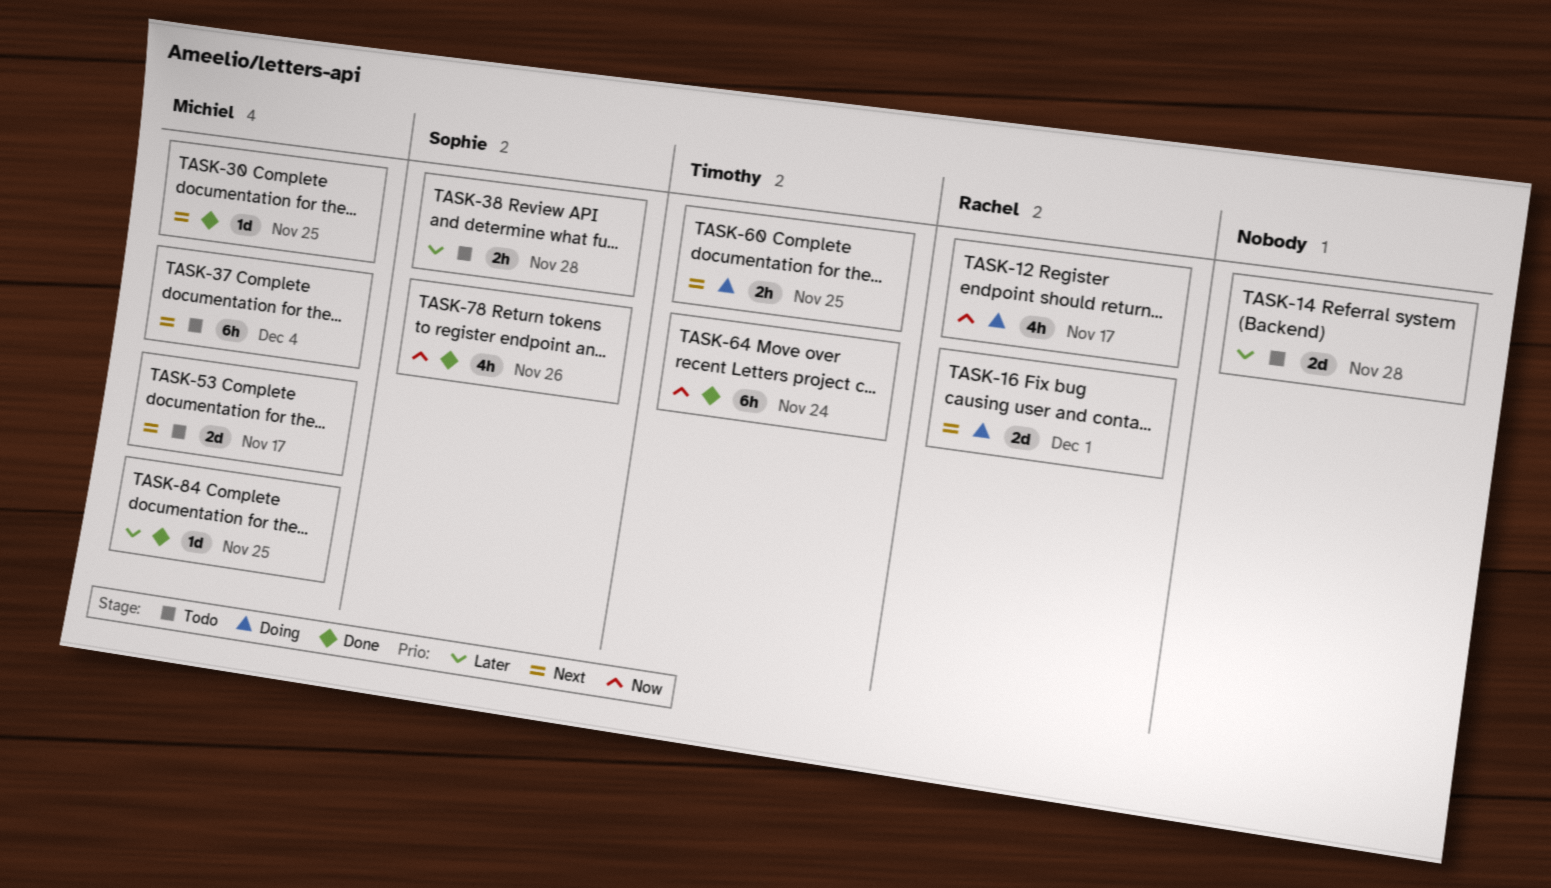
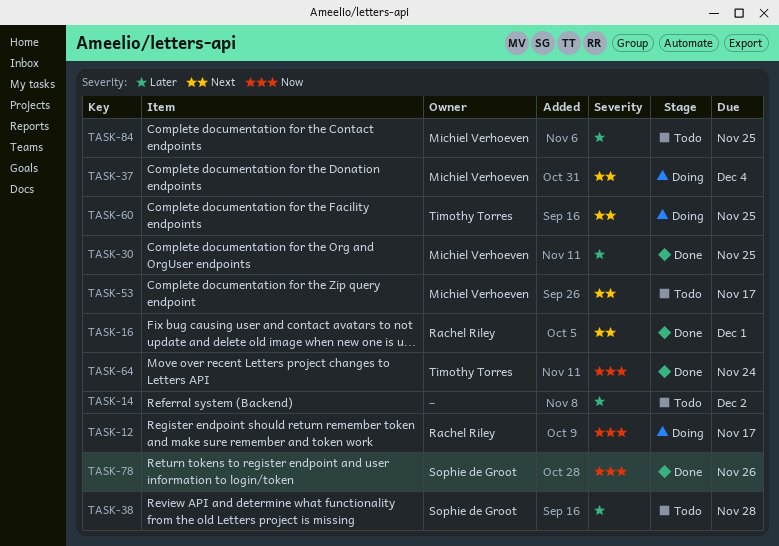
TASK-14, due: Nov 28 -> Dec 2
TASK-16, status: Doing -> Done
TASK-30, priority: Next -> Later
TASK-37, status: Todo -> Doing
TASK-84, status: Done -> Todo

